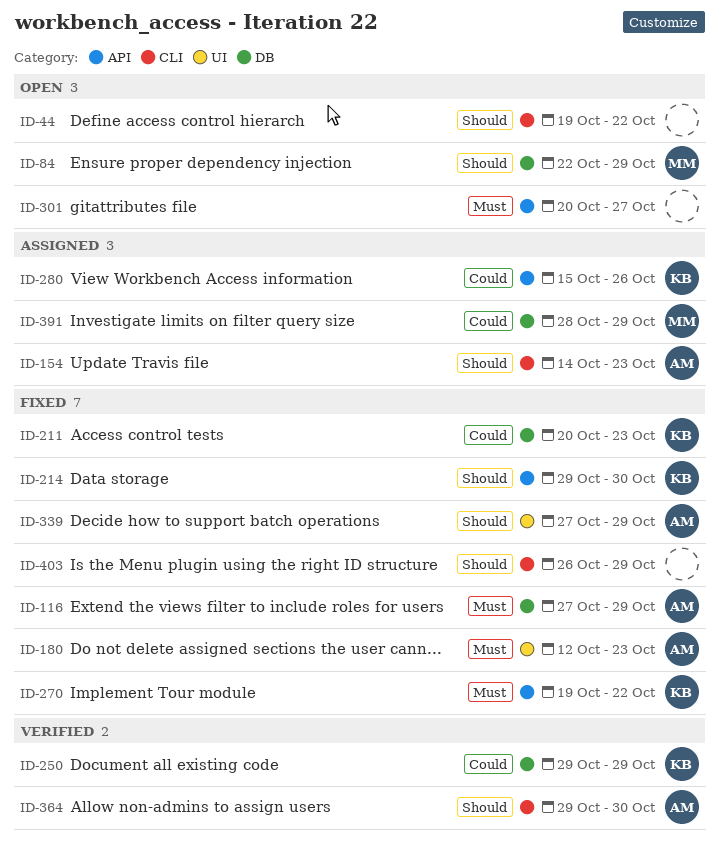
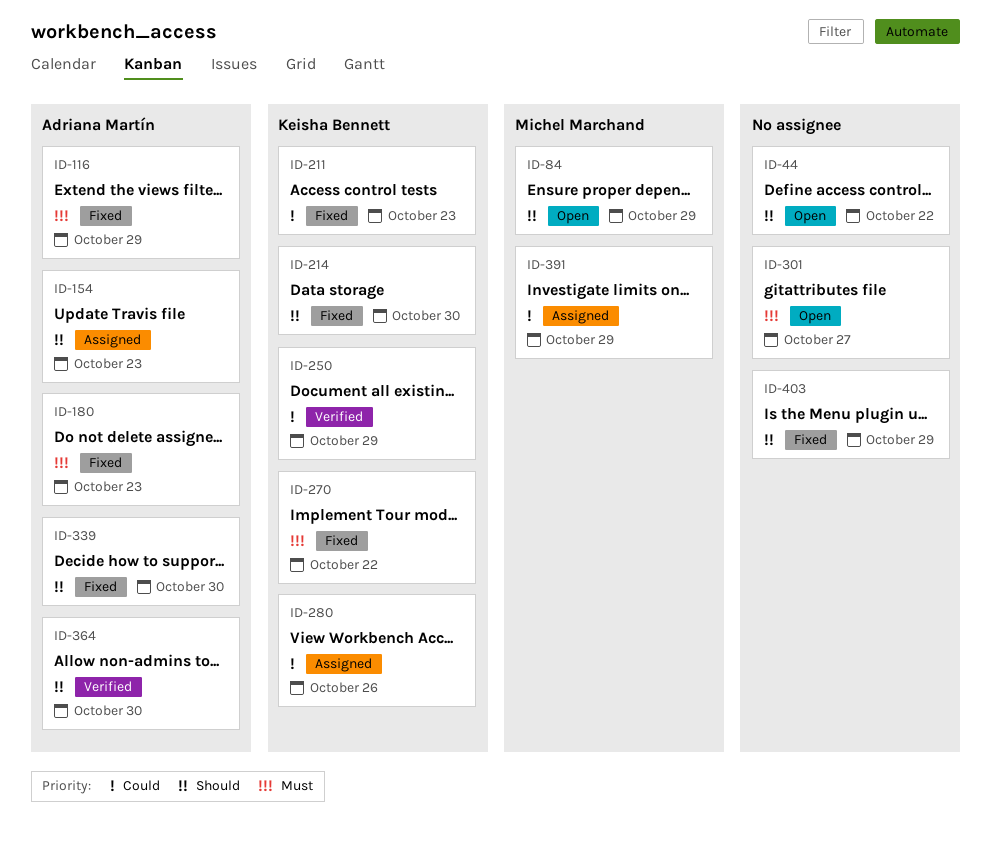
ID-339, due: Oct 29 -> Oct 30

